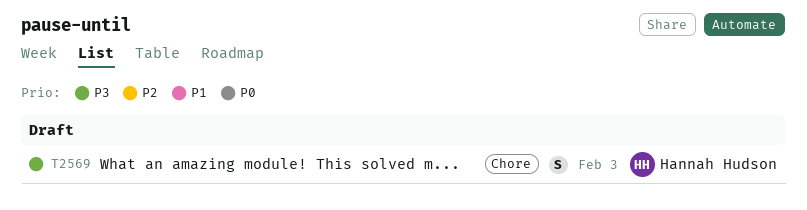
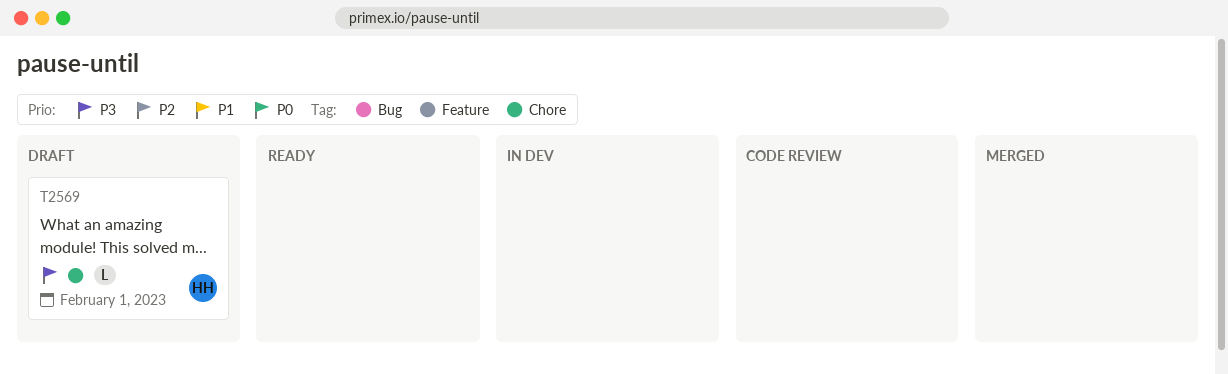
T2569, estimate: S -> L
T2569, due: Feb 3 -> Feb 1

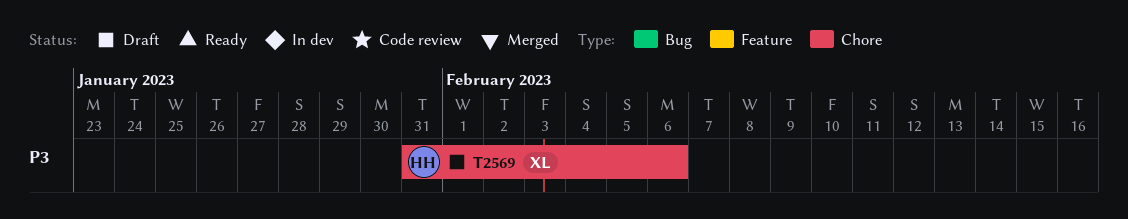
T2569, estimate: L -> XL
T2569, due: Feb 1 -> Feb 6

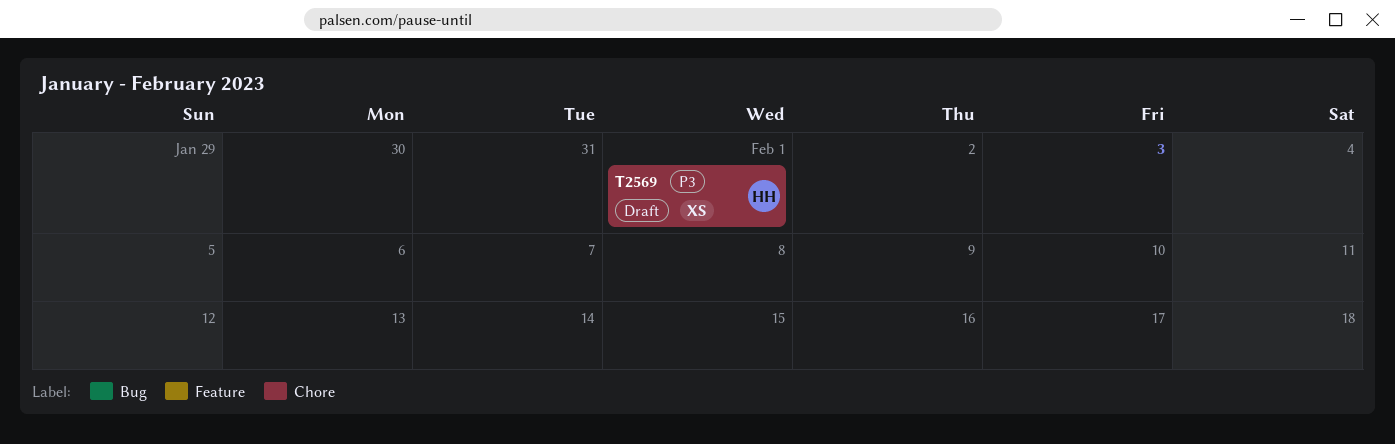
T2569, estimate: XL -> XS
T2569, due: Feb 6 -> Feb 1

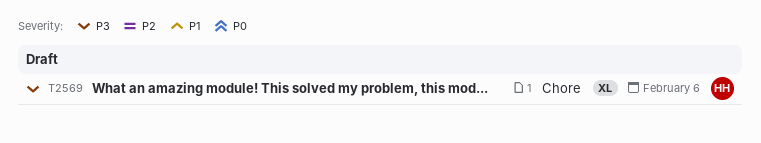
T2569, estimate: XS -> XL
T2569, due: Feb 1 -> Feb 6

